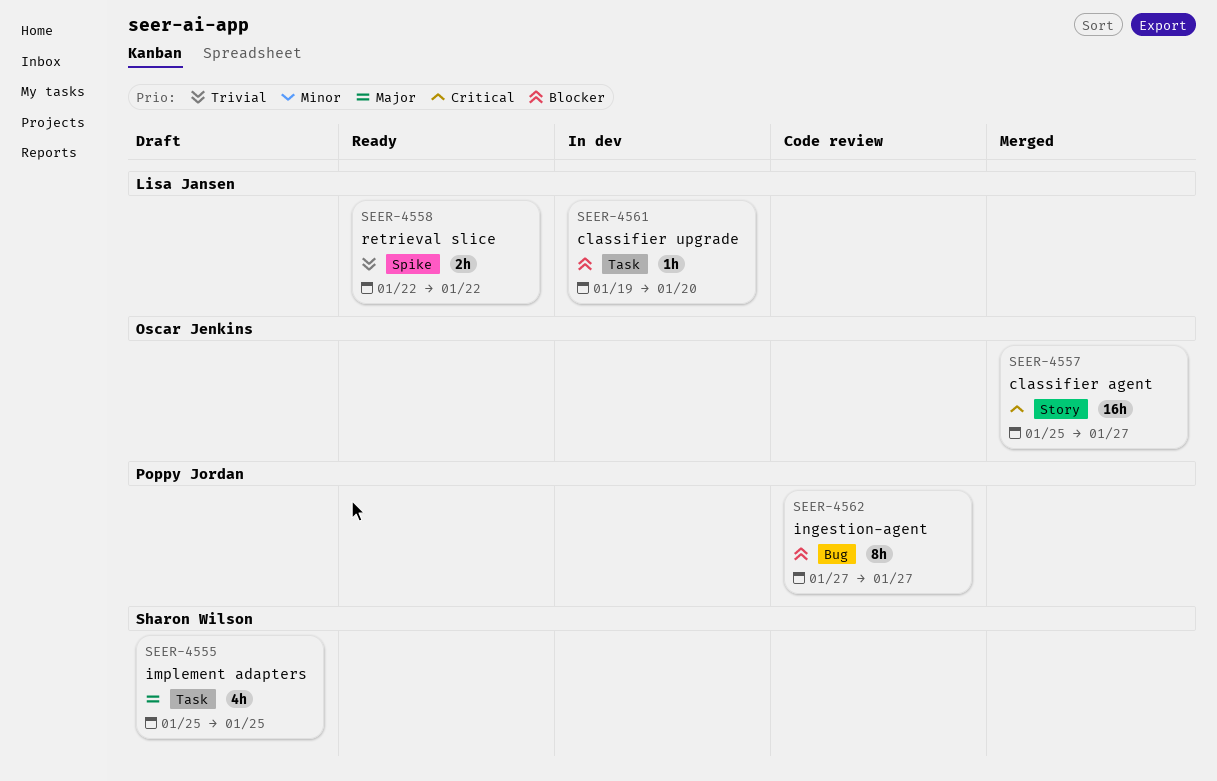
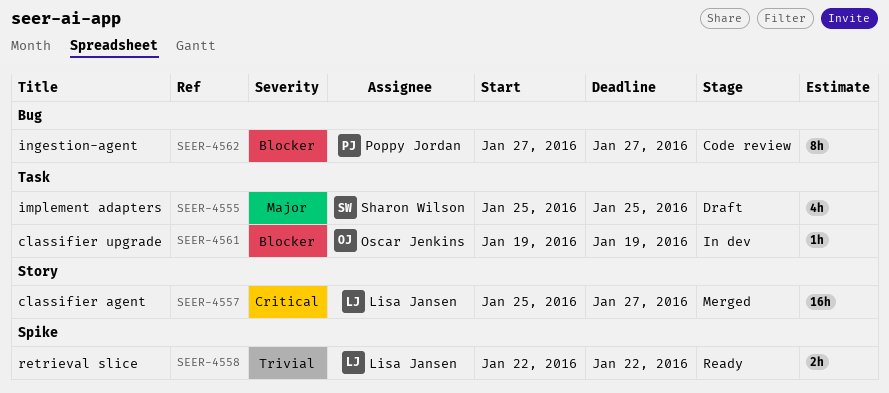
SEER-4557, owner: Oscar Jenkins -> Lisa Jansen
SEER-4561, owner: Lisa Jansen -> Oscar Jenkins
SEER-4561, due: Jan 20 -> Jan 19

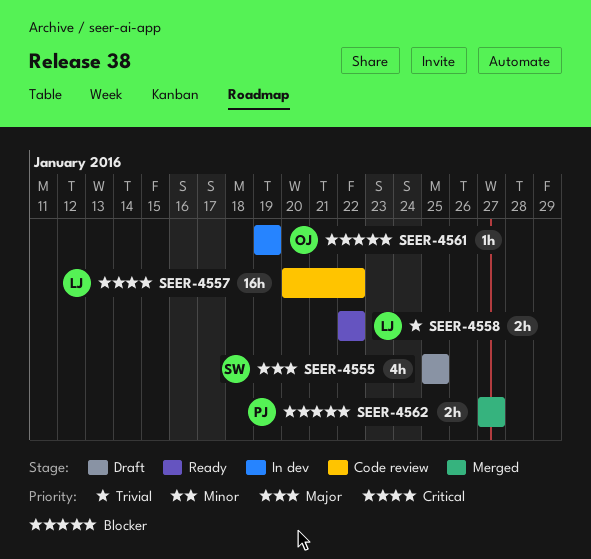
SEER-4557, status: Merged -> Code review
SEER-4557, start: Jan 25 -> Jan 20
SEER-4557, due: Jan 27 -> Jan 22
SEER-4562, status: Code review -> Merged
SEER-4562, estimate: 8h -> 2h

